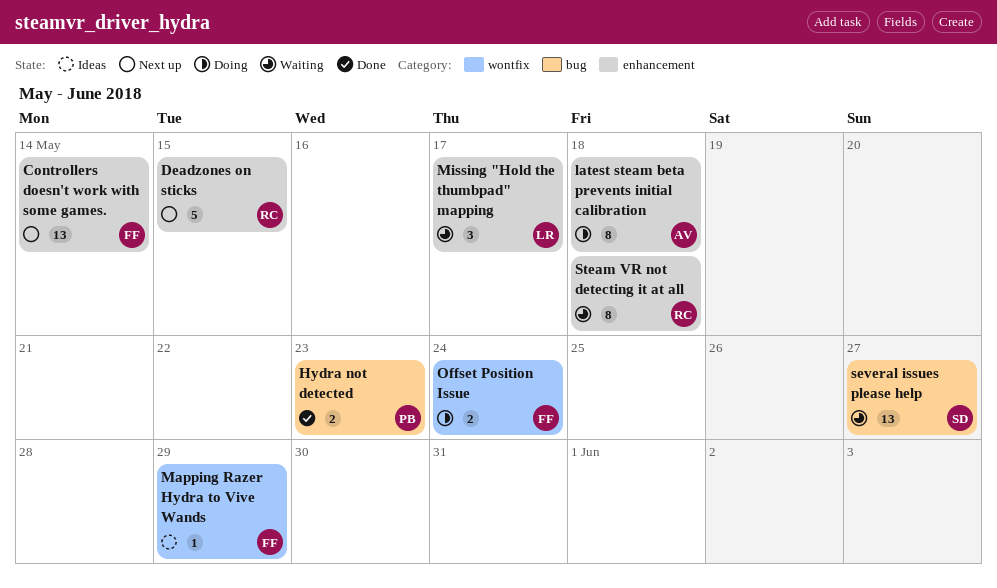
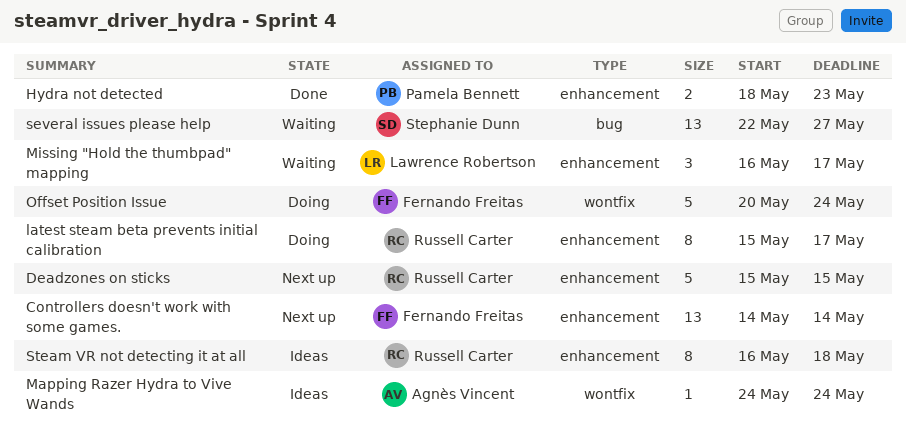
Hydra not detected, label: bug -> enhancement
latest steam beta prevents initial calibration, owner: Agnès Vincent -> Russell Carter
latest steam beta prevents initial calibration, due: May 18 -> May 17
Mapping Razer Hydra to Vive Wands, owner: Fernando Freitas -> Agnès Vincent
Mapping Razer Hydra to Vive Wands, due: May 29 -> May 24
Offset Position Issue, estimate: 2 -> 5
Steam VR not detecting it at all, status: Waiting -> Ideas

